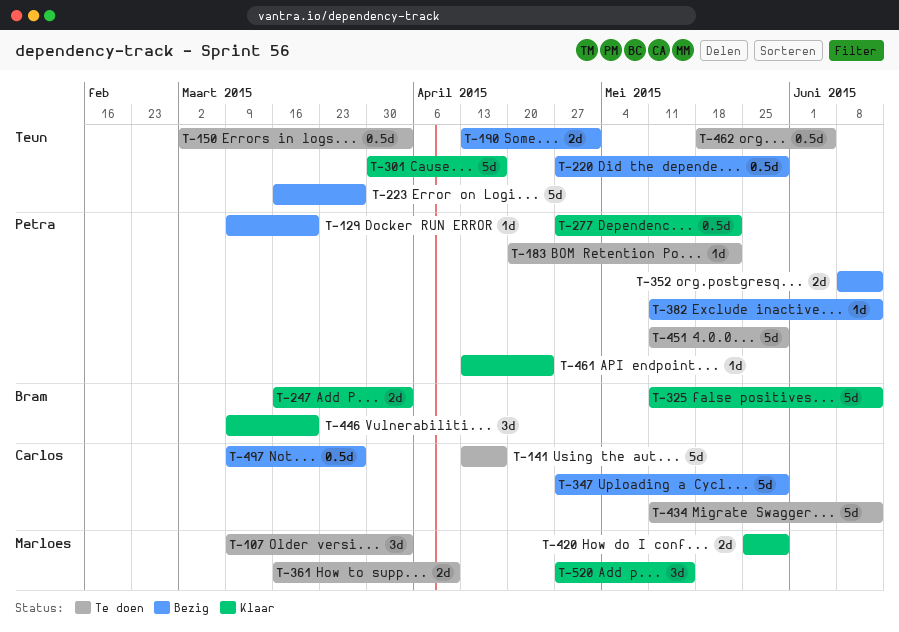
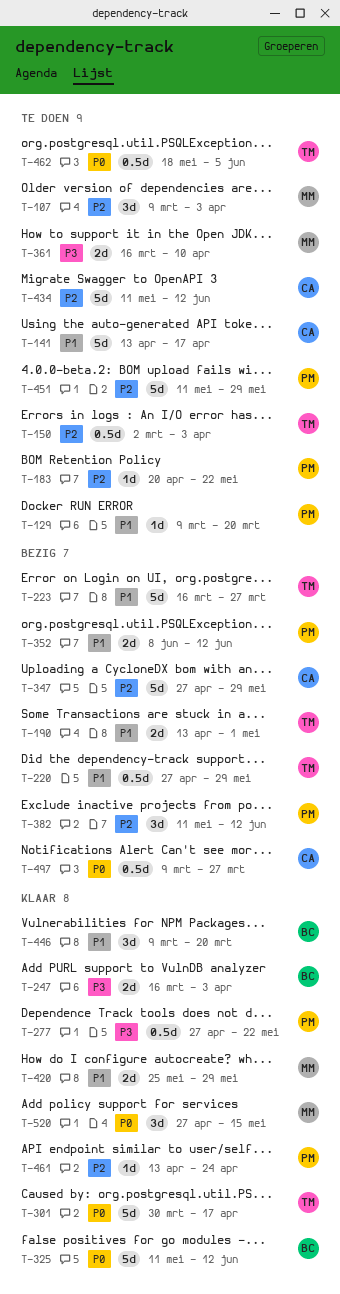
T-129, status: Bezig -> Te doen
T-382, estimate: 1d -> 3d

